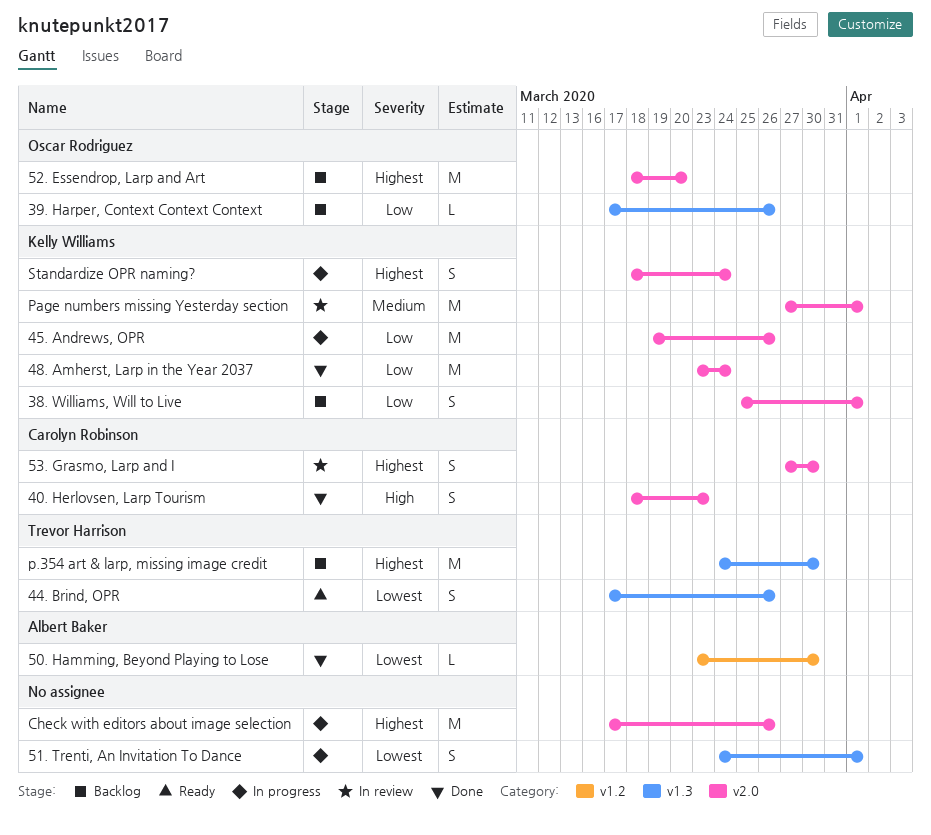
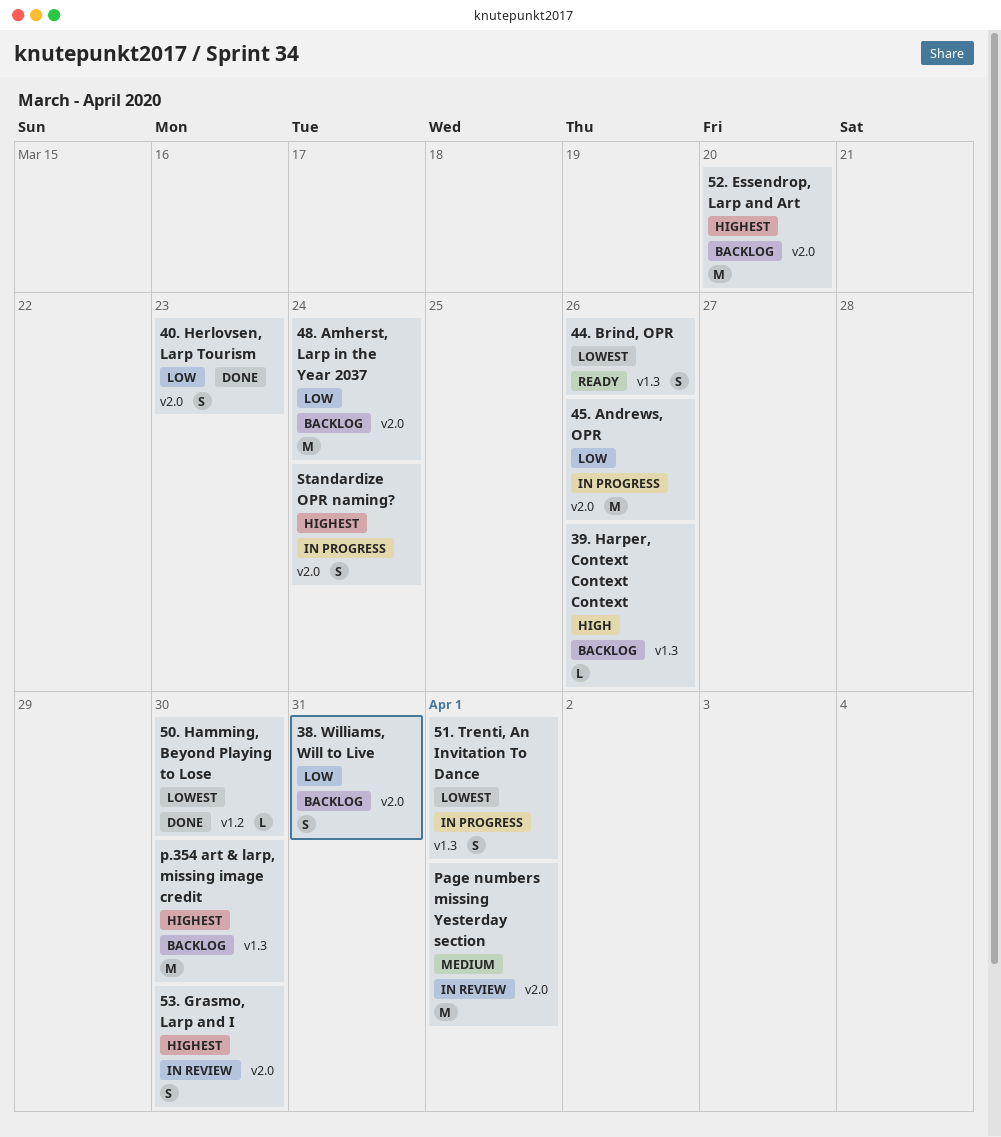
38. Williams, Will to Live, due: Apr 1 -> Mar 31
39. Harper, Context Context Context, priority: Low -> High
40. Herlovsen, Larp Tourism, priority: High -> Low
48. Amherst, Larp in the Year 2037, status: Done -> Backlog
Check with editors about image selection: present -> none

